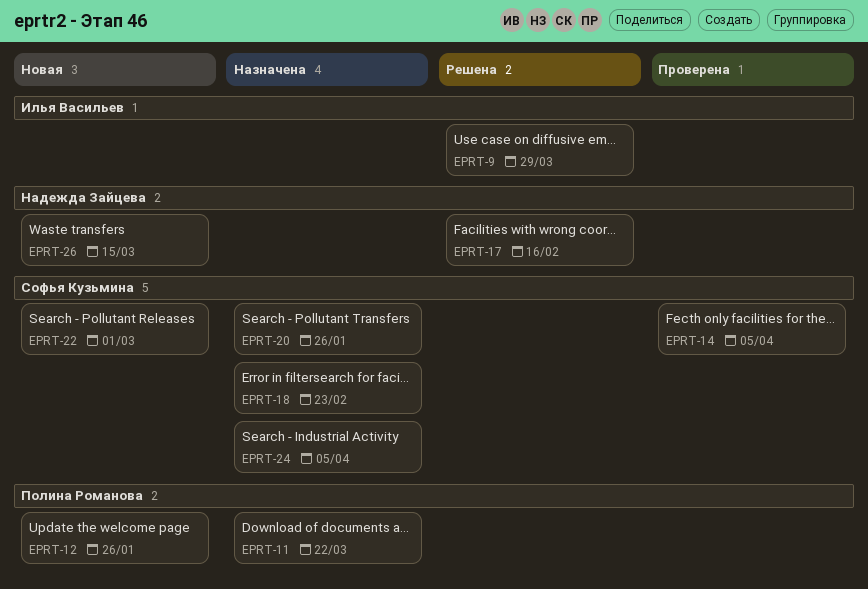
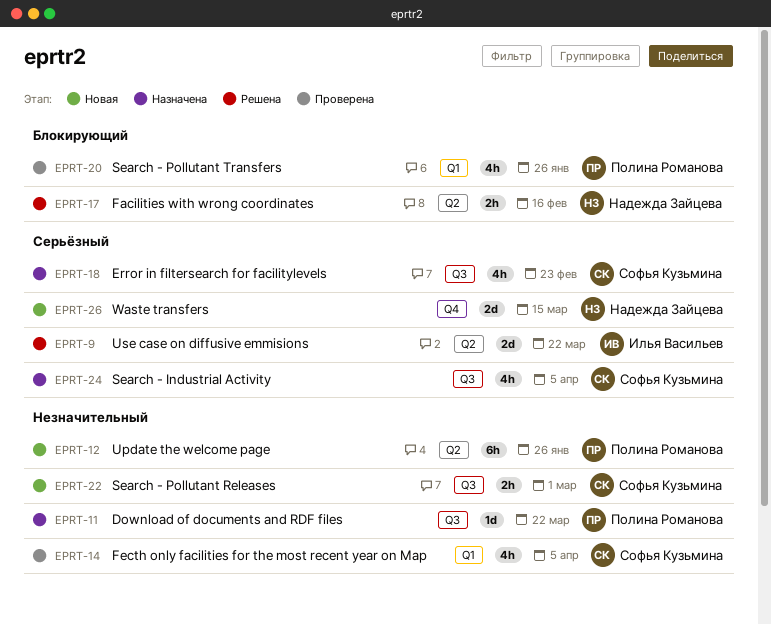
EPRT-9, due: Mar 29 -> Mar 22
EPRT-20, status: Назначена -> Проверена
EPRT-20, owner: Софья Кузьмина -> Полина Романова

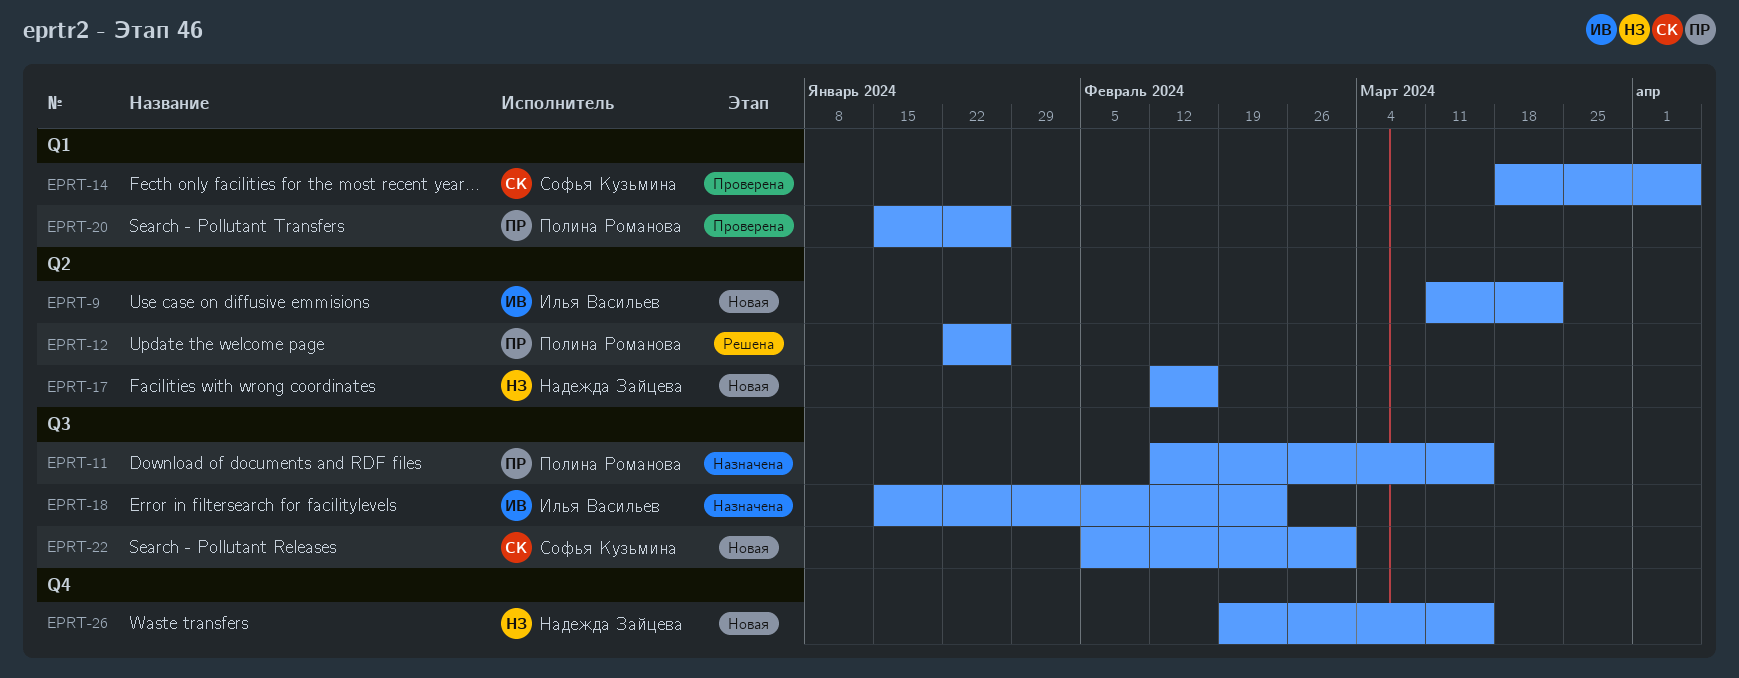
EPRT-9, status: Решена -> Новая
EPRT-11, due: Mar 22 -> Mar 15
EPRT-12, status: Новая -> Решена
EPRT-17, status: Решена -> Новая
EPRT-18, owner: Софья Кузьмина -> Илья Васильев
EPRT-24: present -> none

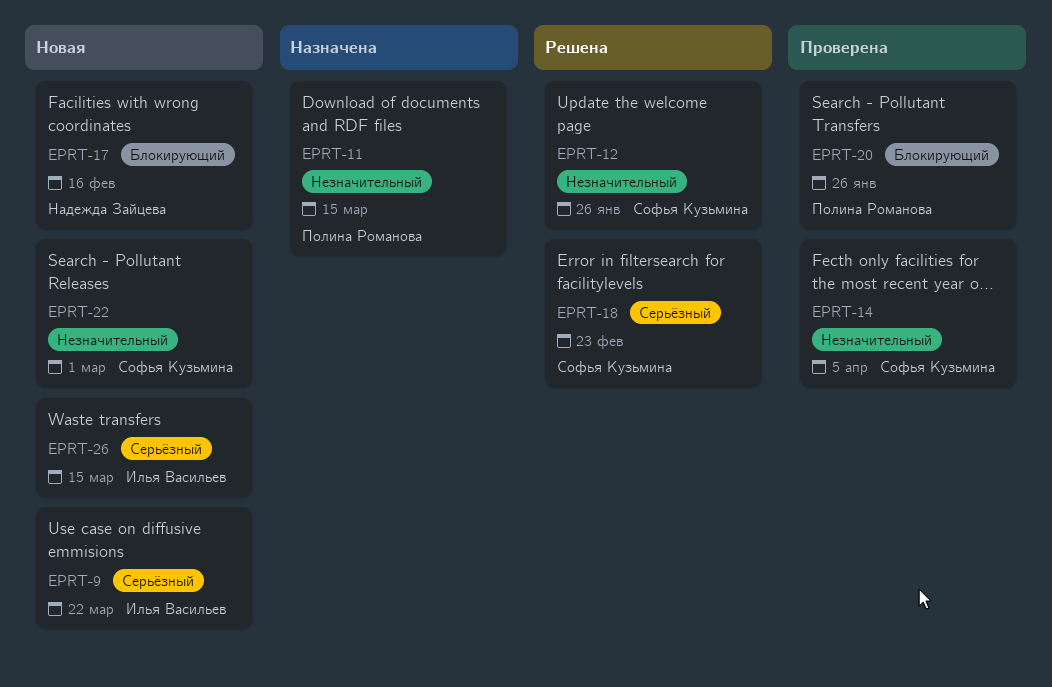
EPRT-12, owner: Полина Романова -> Софья Кузьмина
EPRT-18, status: Назначена -> Решена
EPRT-18, owner: Илья Васильев -> Софья Кузьмина
EPRT-26, owner: Надежда Зайцева -> Илья Васильев

